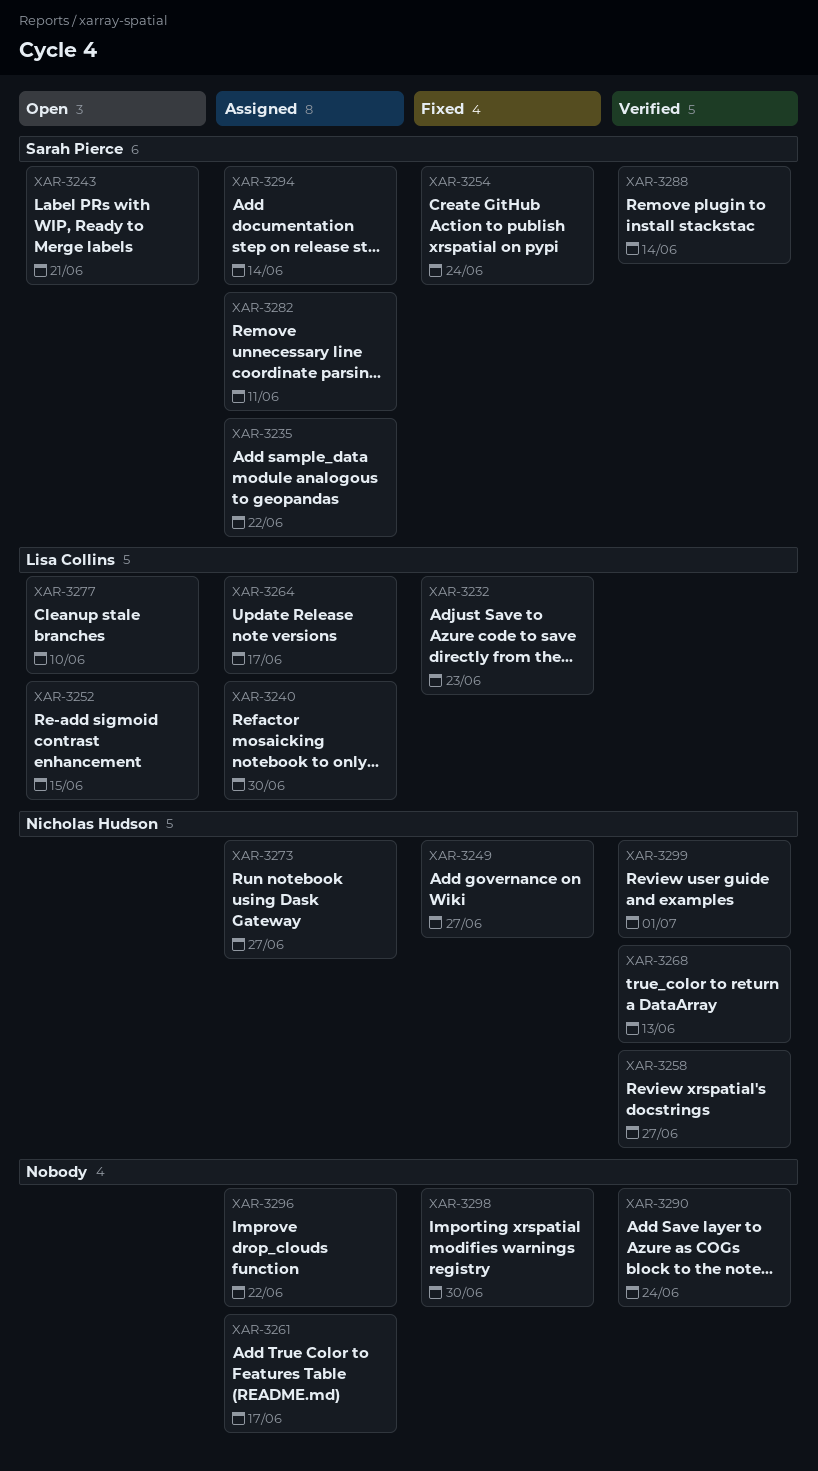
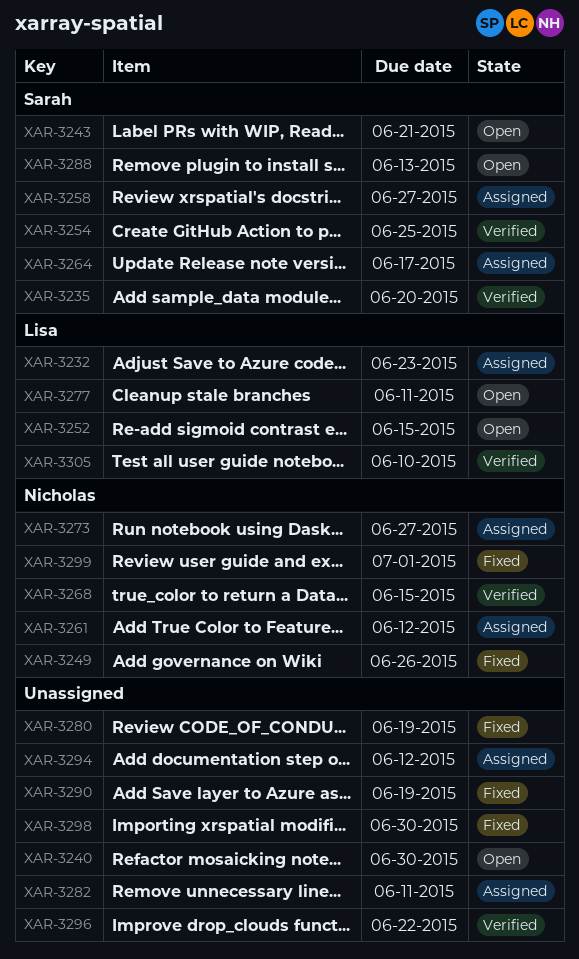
XAR-3232, status: Fixed -> Assigned
XAR-3235, status: Assigned -> Verified
XAR-3235, due: Jun 22 -> Jun 20
XAR-3240, status: Assigned -> Open
XAR-3240, owner: Lisa Collins -> none
XAR-3249, due: Jun 27 -> Jun 26
XAR-3254, status: Fixed -> Verified
XAR-3254, due: Jun 24 -> Jun 25
XAR-3258, status: Verified -> Assigned
XAR-3258, owner: Nicholas Hudson -> Sarah Pierce
XAR-3261, owner: none -> Nicholas Hudson
XAR-3261, due: Jun 17 -> Jun 12
XAR-3264, owner: Lisa Collins -> Sarah Pierce
XAR-3268, due: Jun 13 -> Jun 15
XAR-3277, due: Jun 10 -> Jun 11
XAR-3280: none -> present
XAR-3282, owner: Sarah Pierce -> none
XAR-3288, status: Verified -> Open
XAR-3288, due: Jun 14 -> Jun 13
XAR-3290, status: Verified -> Fixed
XAR-3290, due: Jun 24 -> Jun 19
XAR-3294, owner: Sarah Pierce -> none
XAR-3294, due: Jun 14 -> Jun 12
XAR-3296, status: Assigned -> Verified
XAR-3299, status: Verified -> Fixed
XAR-3305: none -> present

